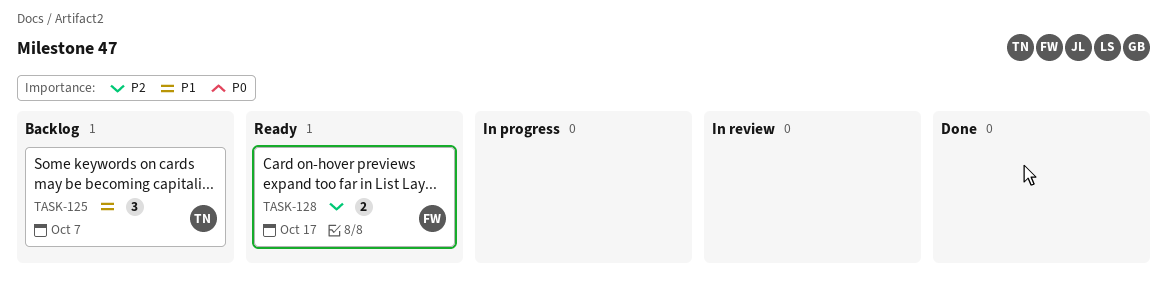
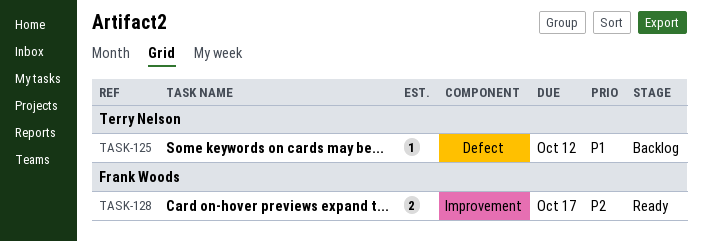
TASK-125, estimate: 3 -> 1
TASK-125, due: Oct 7 -> Oct 12

